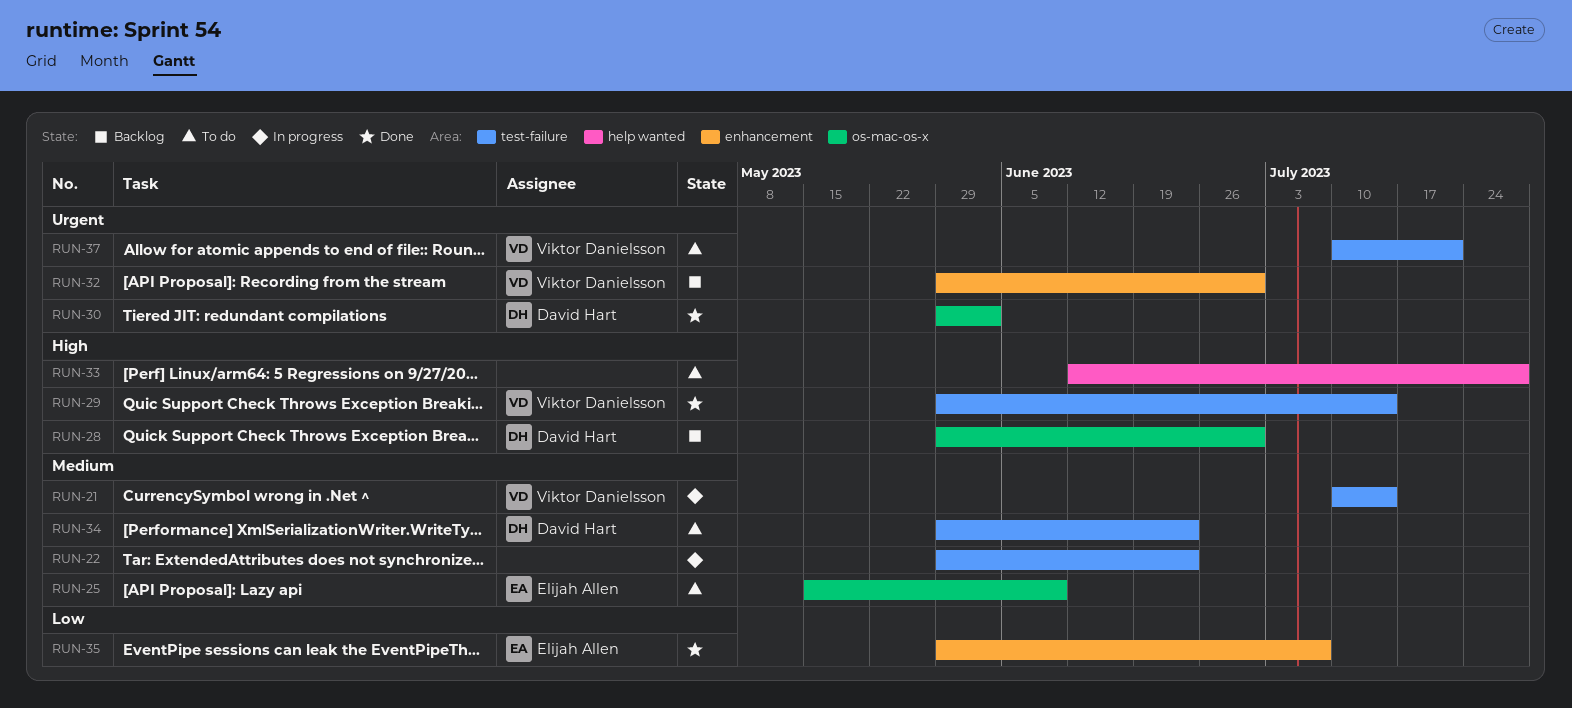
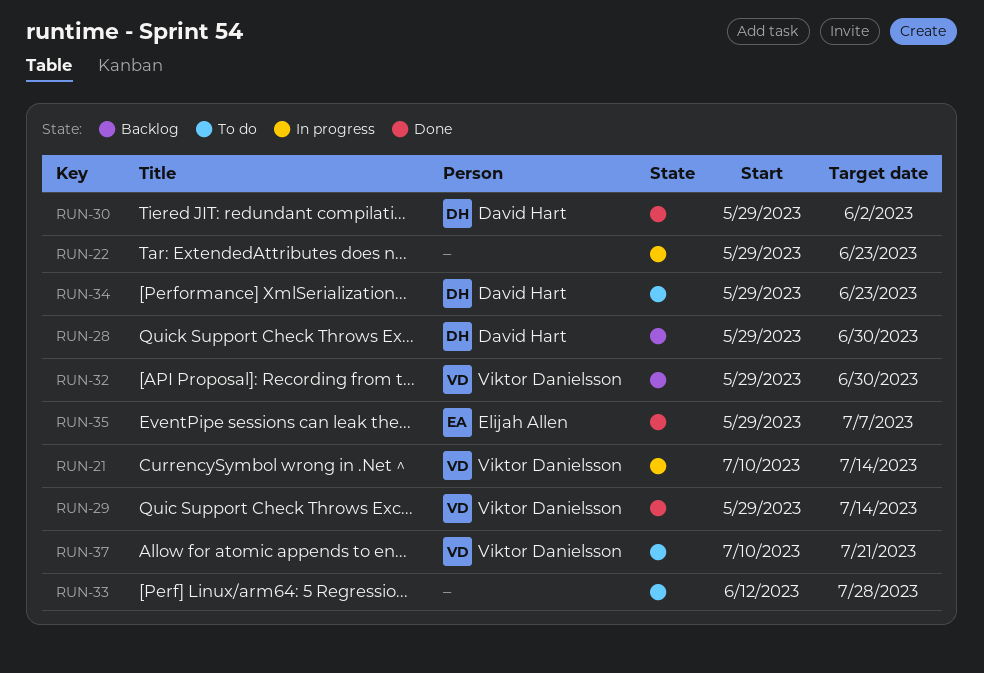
RUN-25: present -> none

